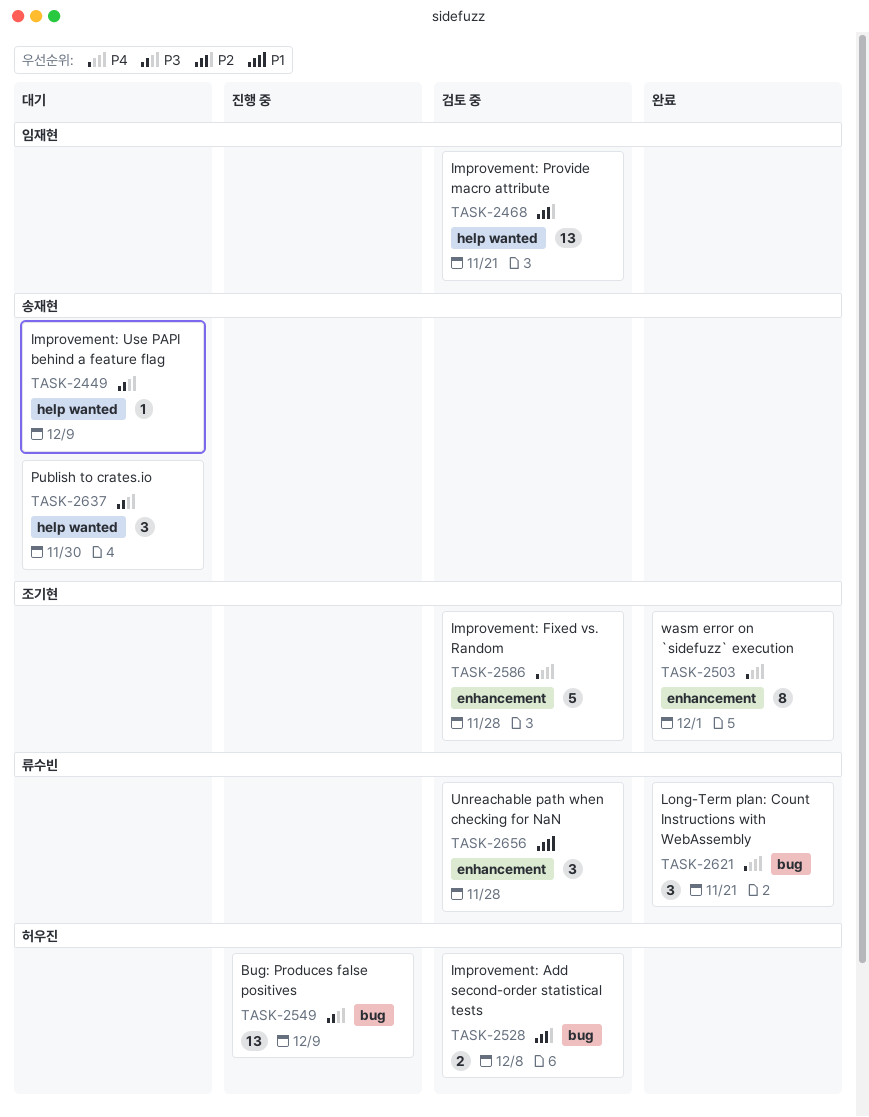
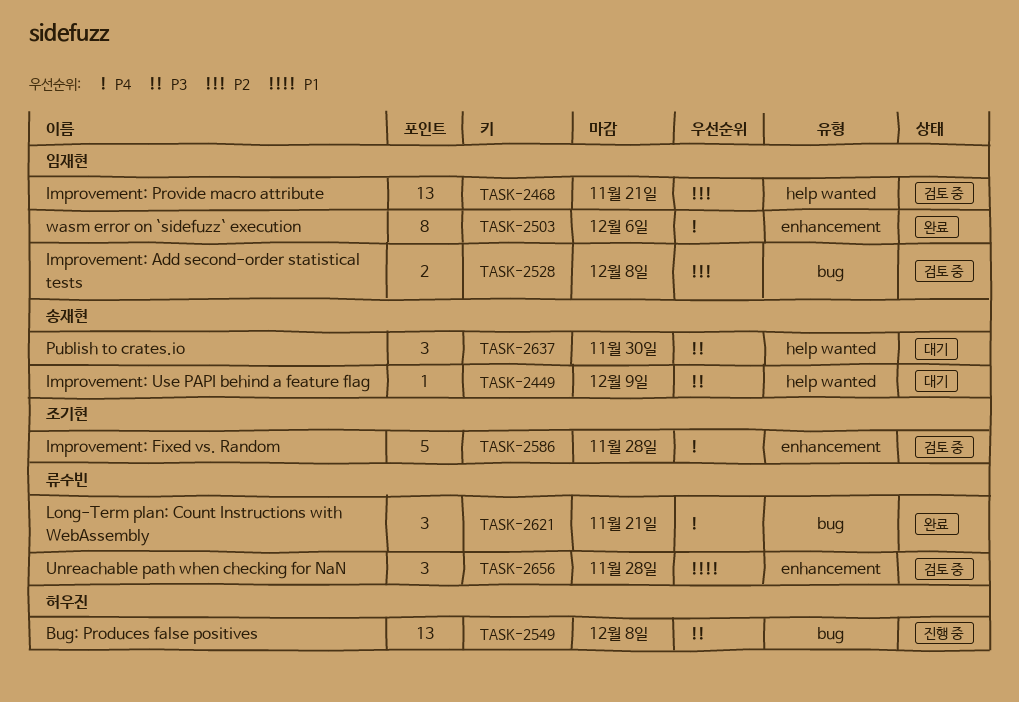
TASK-2503, owner: 조기현 -> 임재현
TASK-2503, due: Dec 1 -> Dec 6
TASK-2528, owner: 허우진 -> 임재현
TASK-2549, due: Dec 9 -> Dec 8

